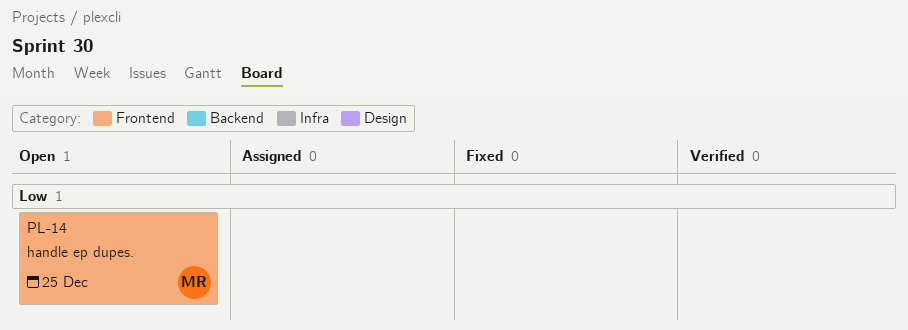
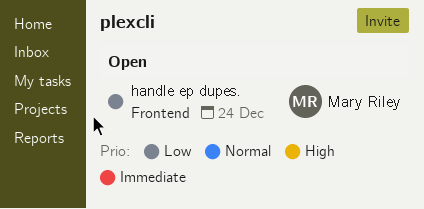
handle ep dupes., due: Dec 25 -> Dec 24

